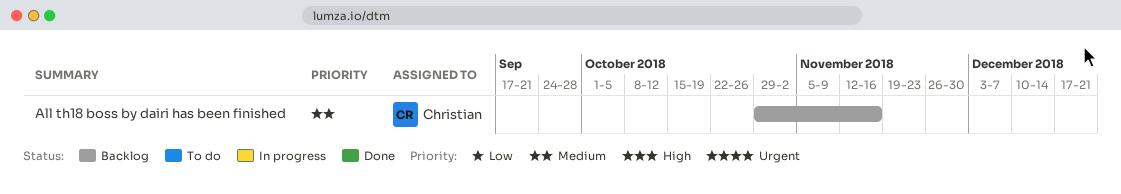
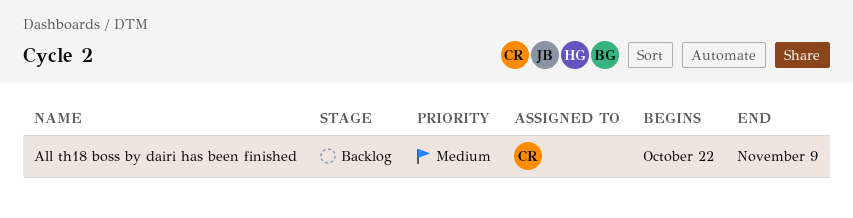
All th18 boss by dairi has been finished, start: Oct 29 -> Oct 22
All th18 boss by dairi has been finished, due: Nov 16 -> Nov 9

